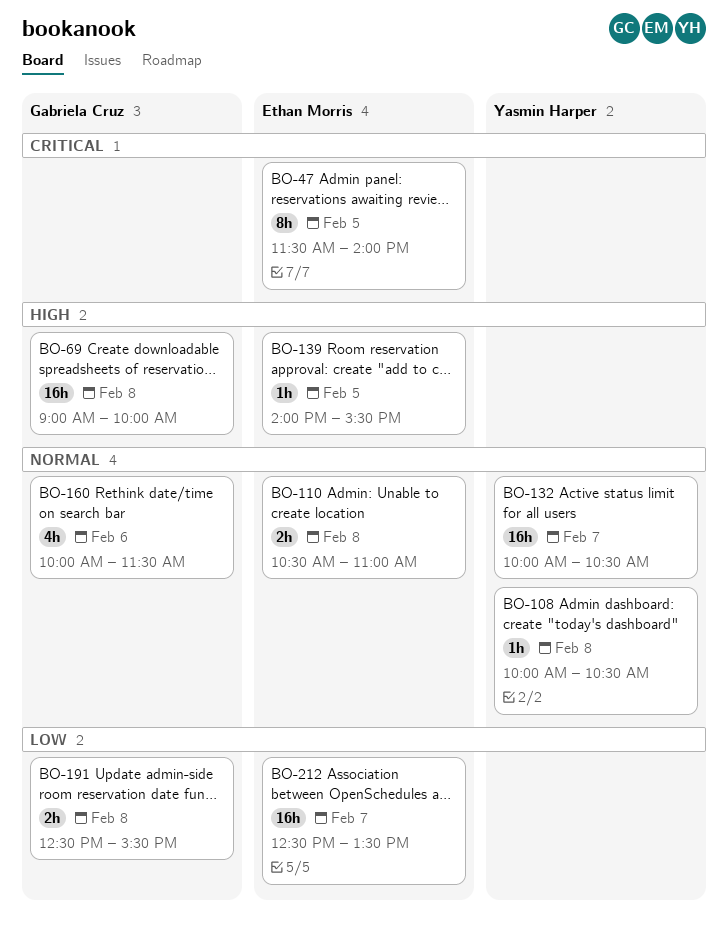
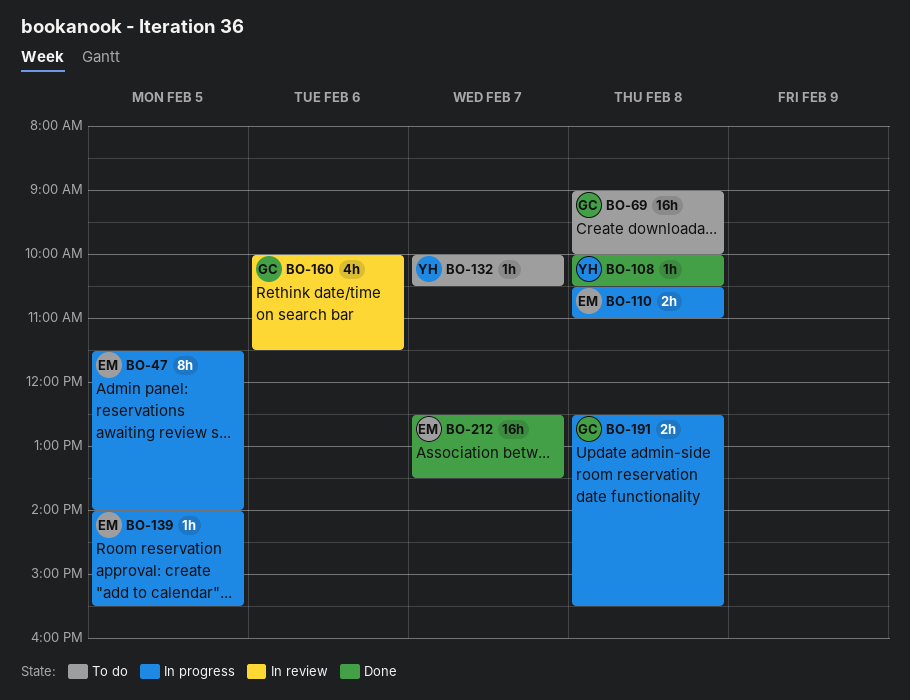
BO-132, estimate: 16h -> 1h

